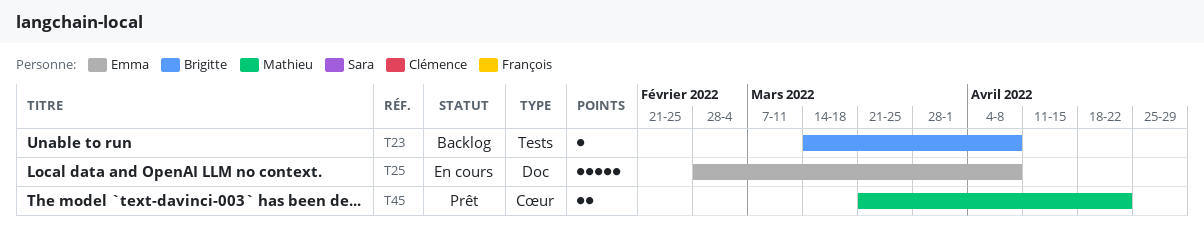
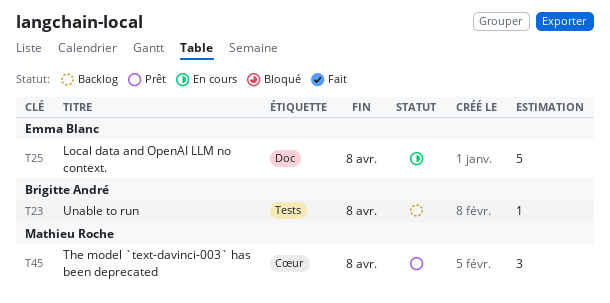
T45, estimate: 2 -> 3
T45, due: Apr 22 -> Apr 8

